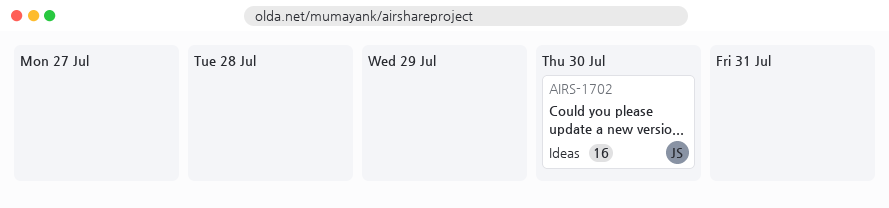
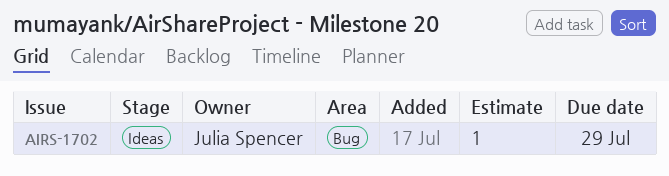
AIRS-1702, estimate: 16 -> 1
AIRS-1702, due: Jul 30 -> Jul 29

